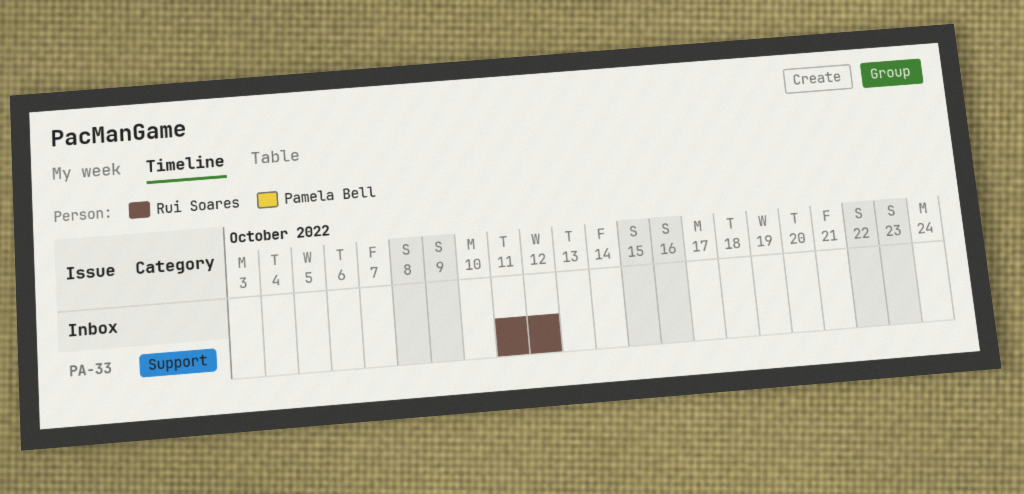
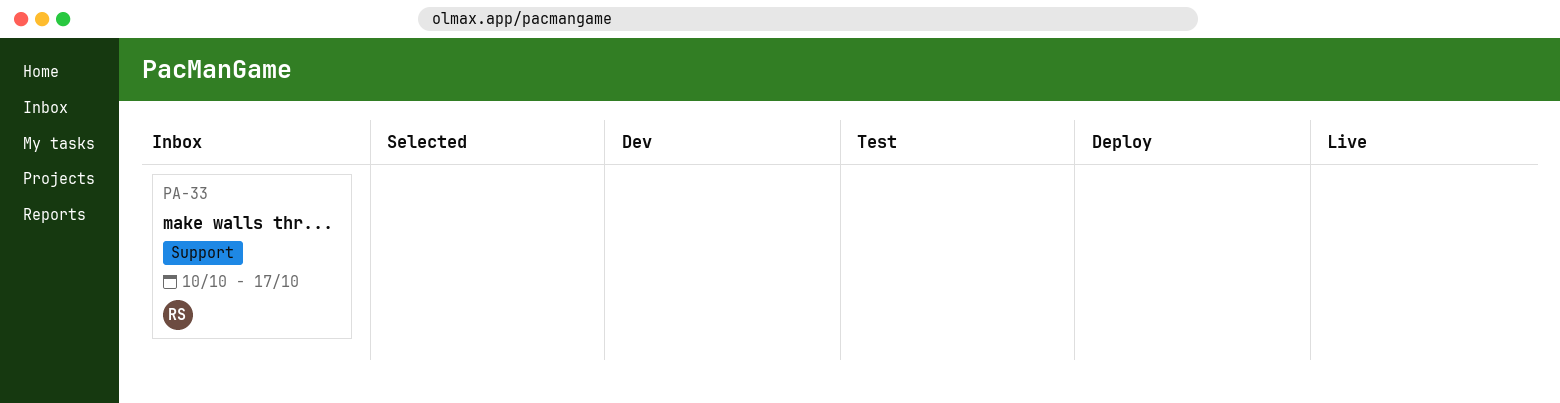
PA-33, start: Oct 11 -> Oct 10
PA-33, due: Oct 12 -> Oct 17

